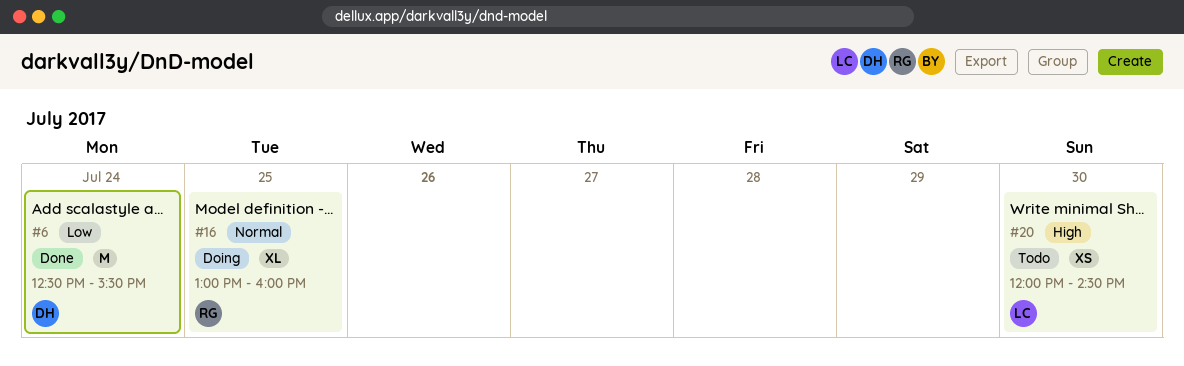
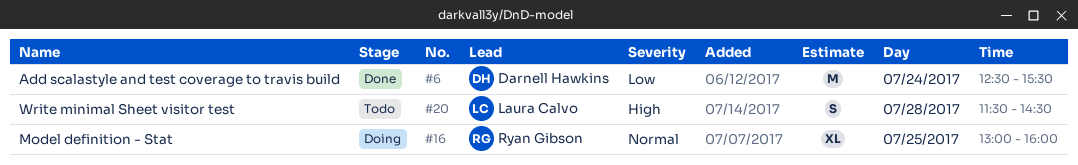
#20, estimate: XS -> S
#20, day: Jul 30 -> Jul 28
#20, begins: 12:00 -> 11:30

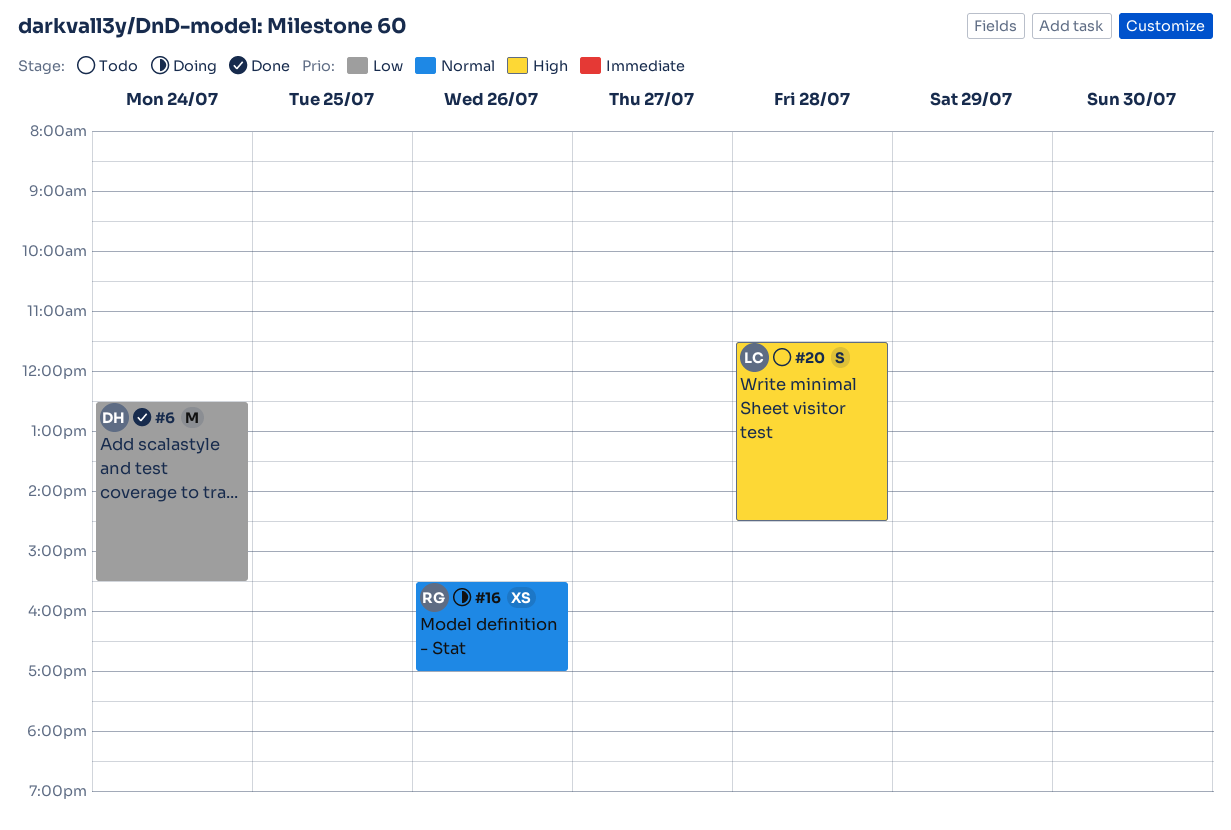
#16, estimate: XL -> XS
#16, day: Jul 25 -> Jul 26
#16, begins: 13:00 -> 15:30
#16, ends: 16:00 -> 17:00

